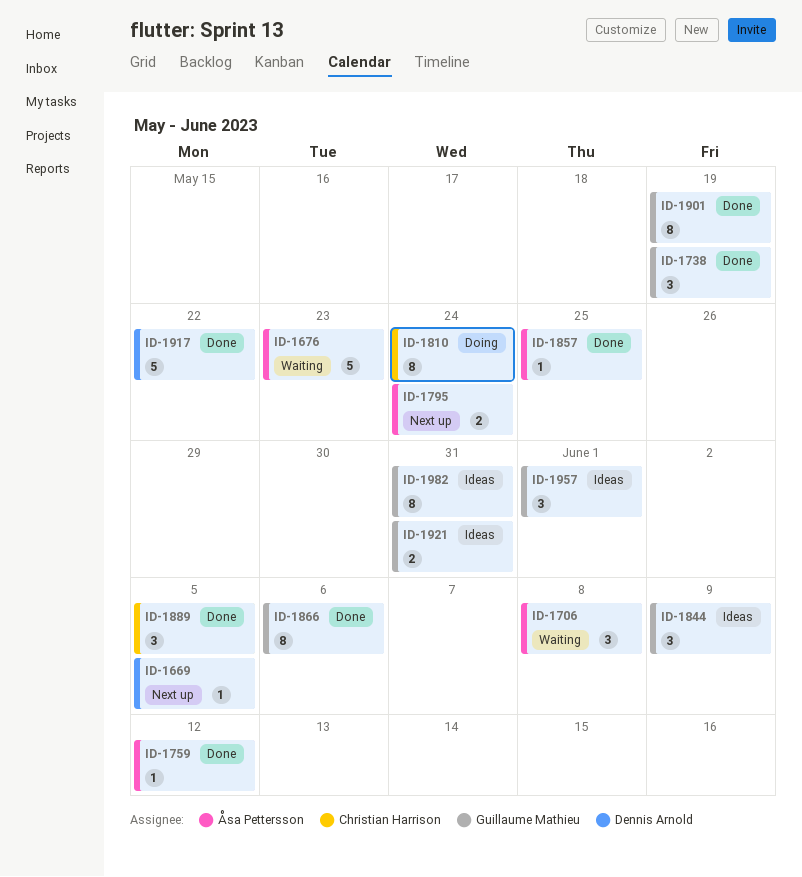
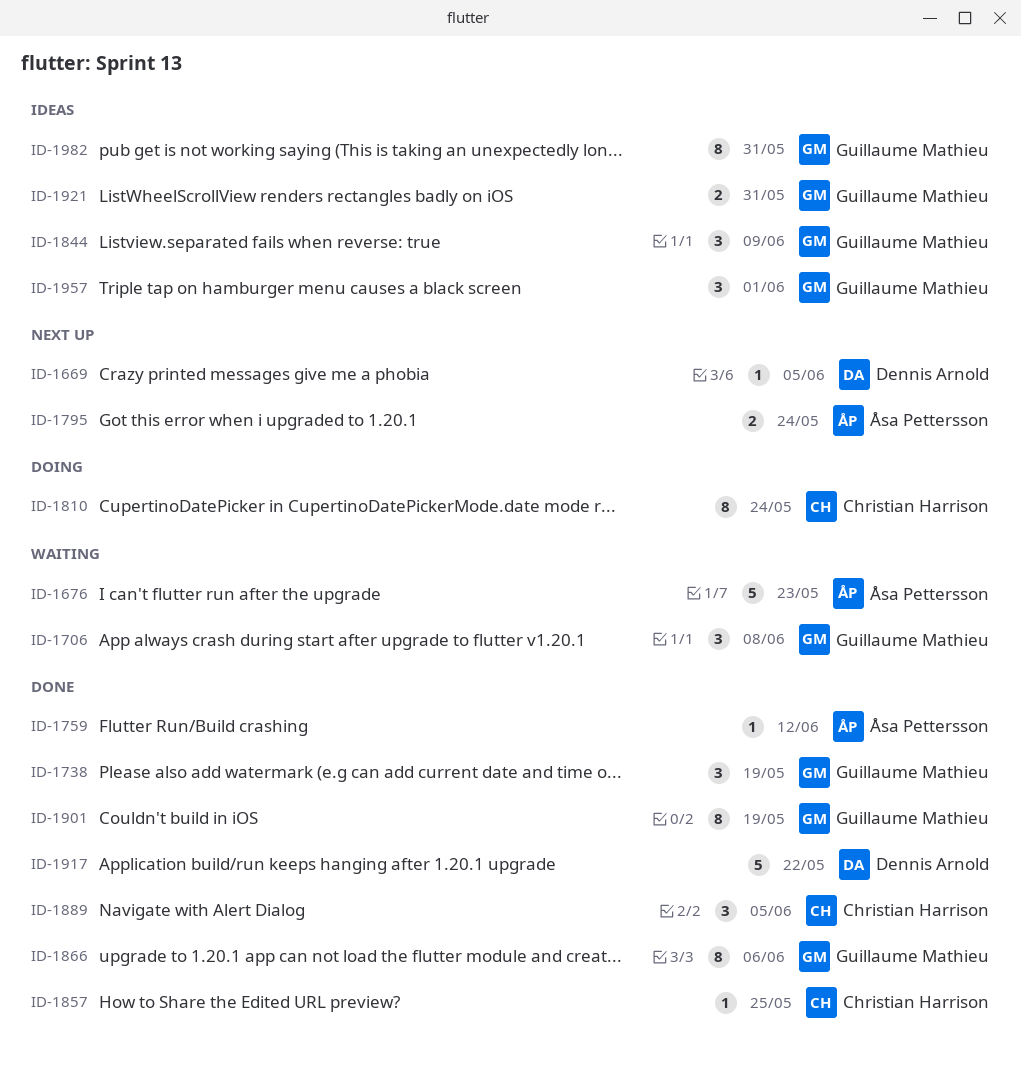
ID-1706, owner: Åsa Pettersson -> Guillaume Mathieu
ID-1857, owner: Åsa Pettersson -> Christian Harrison

